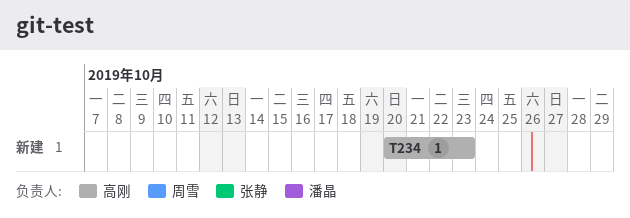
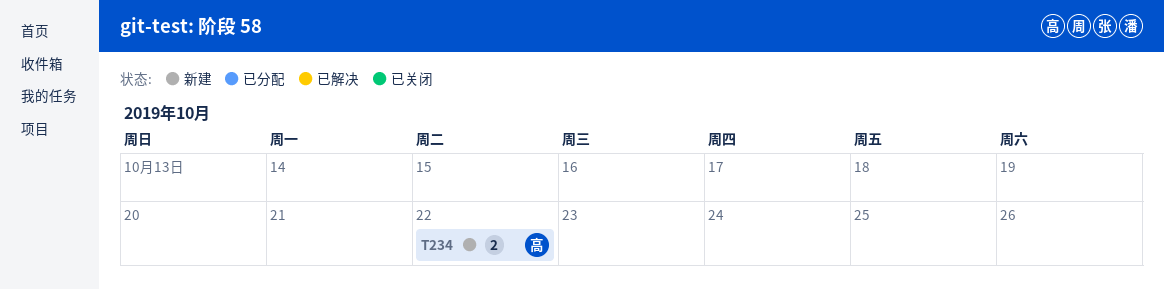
T234, estimate: 1 -> 2
T234, due: Oct 23 -> Oct 22

